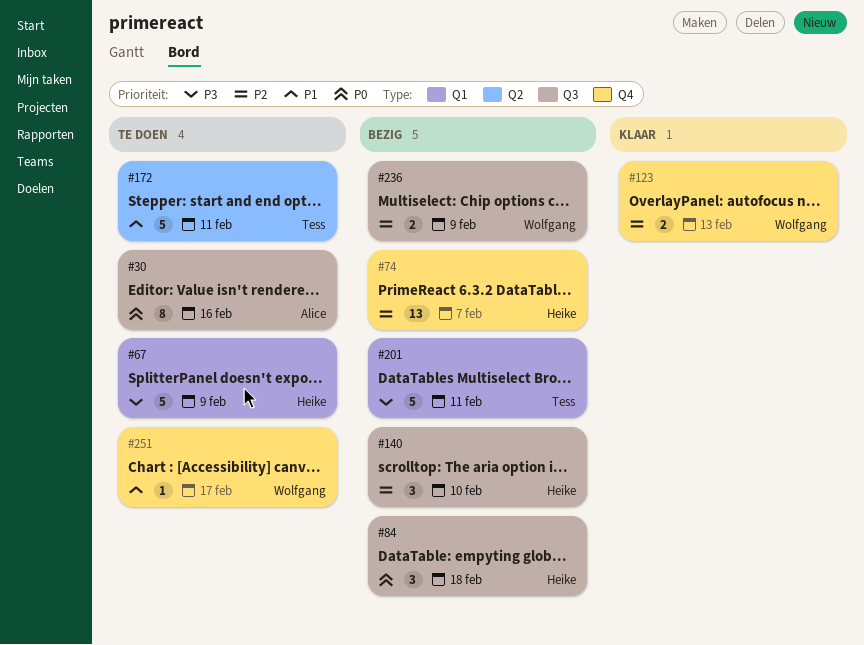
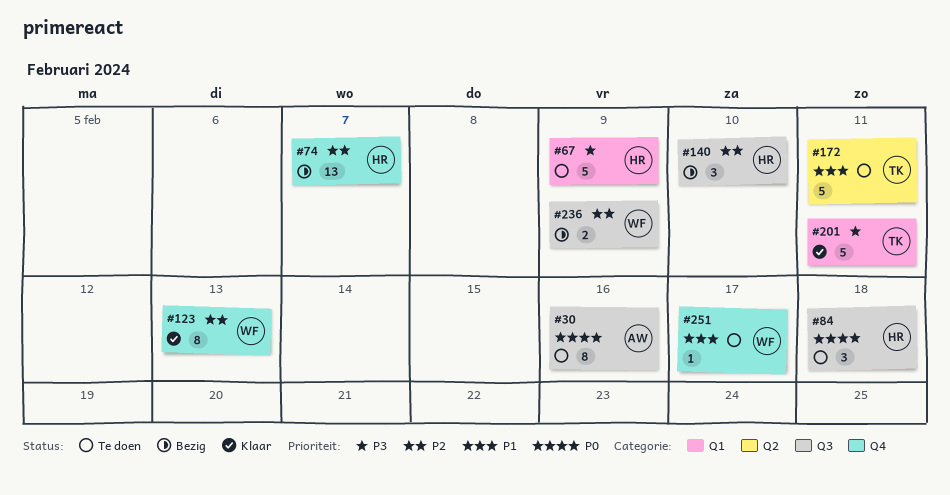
#84, status: Bezig -> Te doen
#123, estimate: 2 -> 8
#201, status: Bezig -> Klaar

